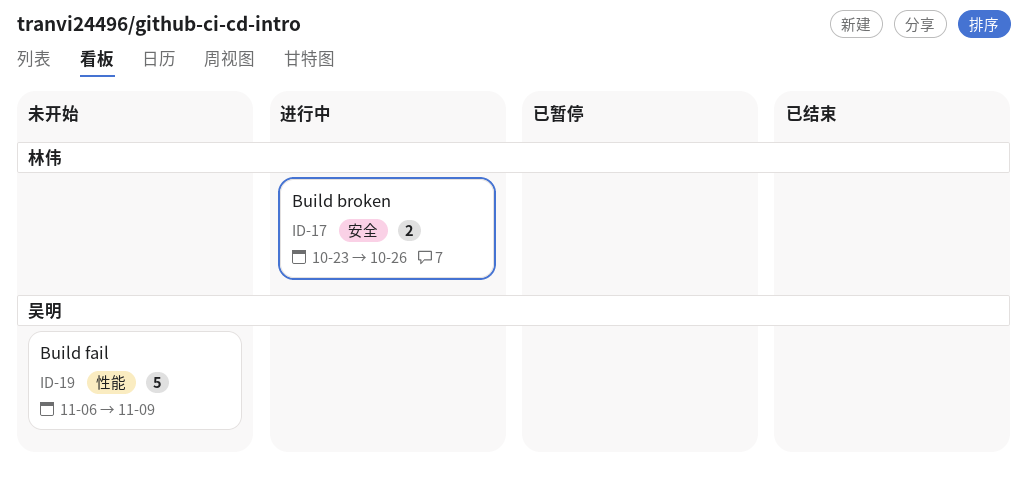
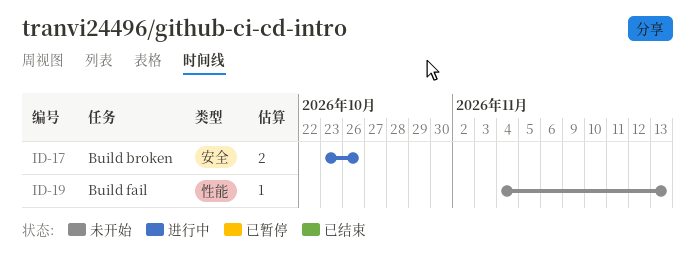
ID-19, estimate: 5 -> 1
ID-19, start: Nov 6 -> Nov 4
ID-19, due: Nov 9 -> Nov 13

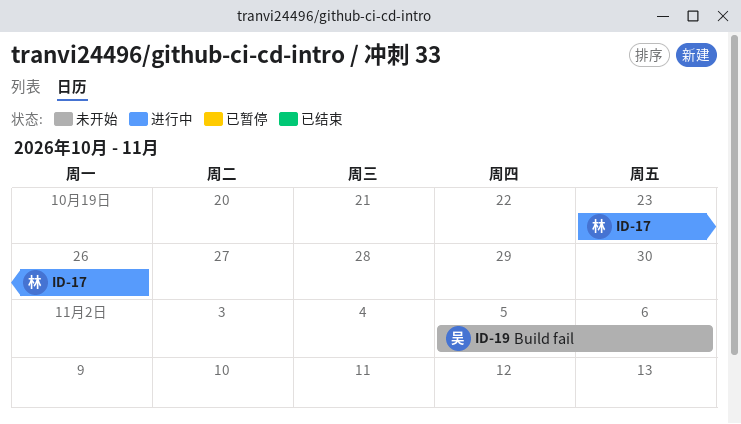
ID-19, start: Nov 4 -> Nov 5
ID-19, due: Nov 13 -> Nov 6

